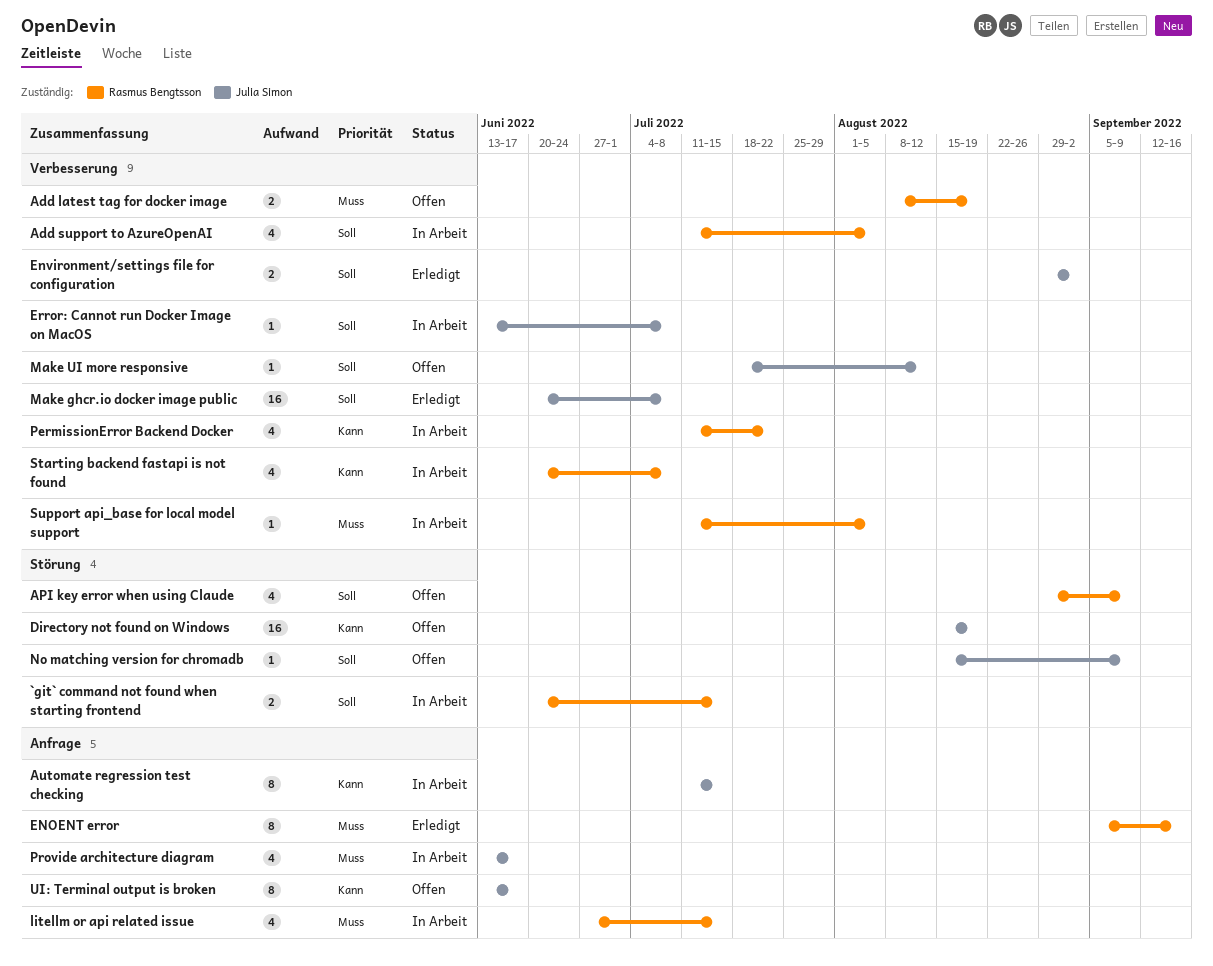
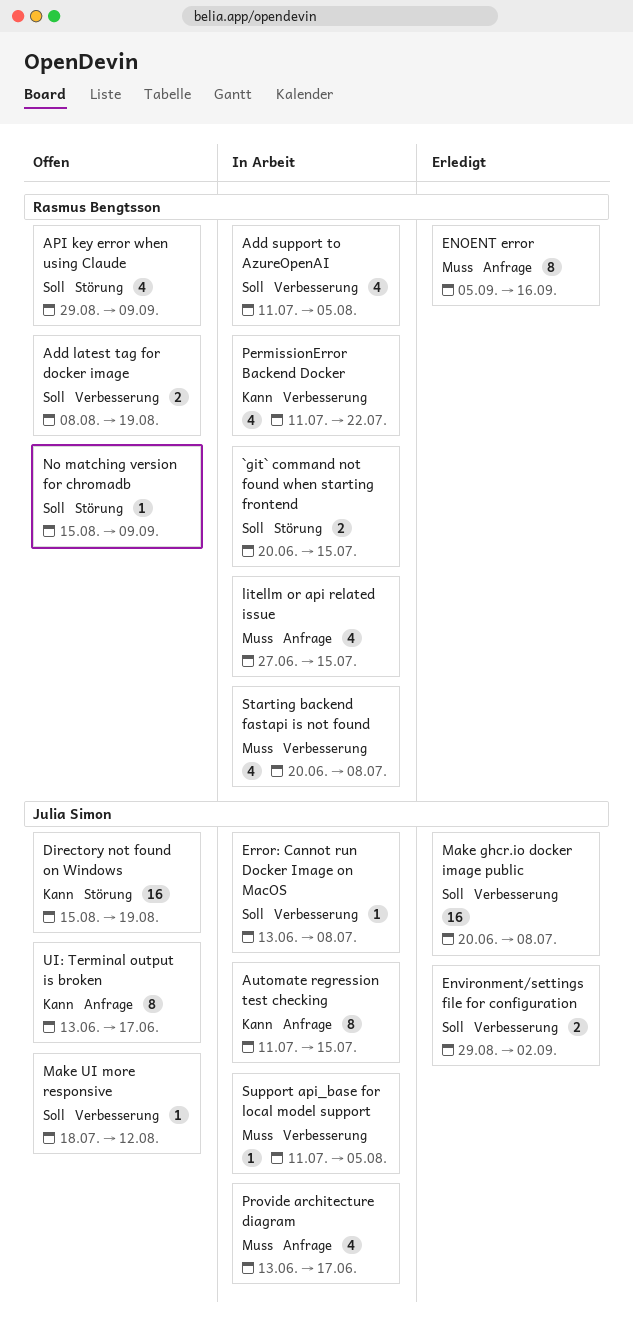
Add latest tag for docker image, priority: Muss -> Soll
No matching version for chromadb, owner: Julia Simon -> Rasmus Bengtsson
Starting backend fastapi is not found, priority: Kann -> Muss
Support api_base for local model support, owner: Rasmus Bengtsson -> Julia Simon

